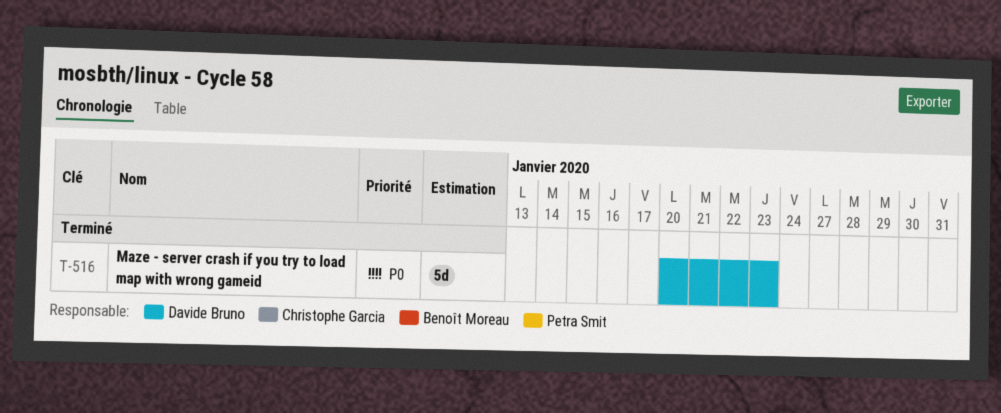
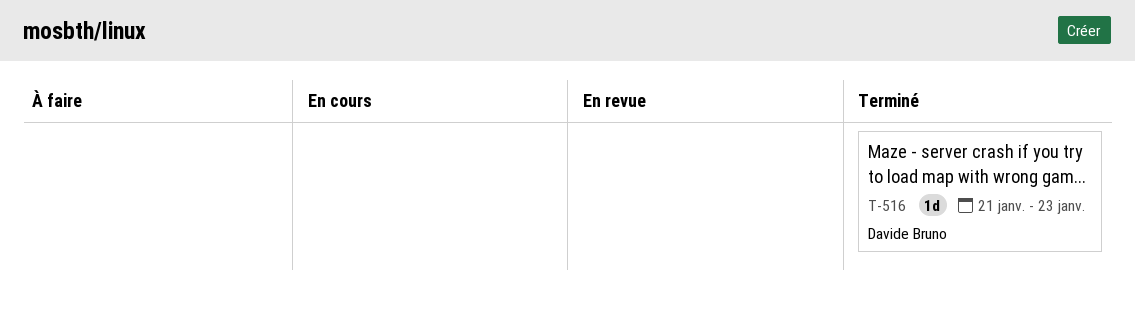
T-516, estimate: 5d -> 1d
T-516, start: Jan 20 -> Jan 21

